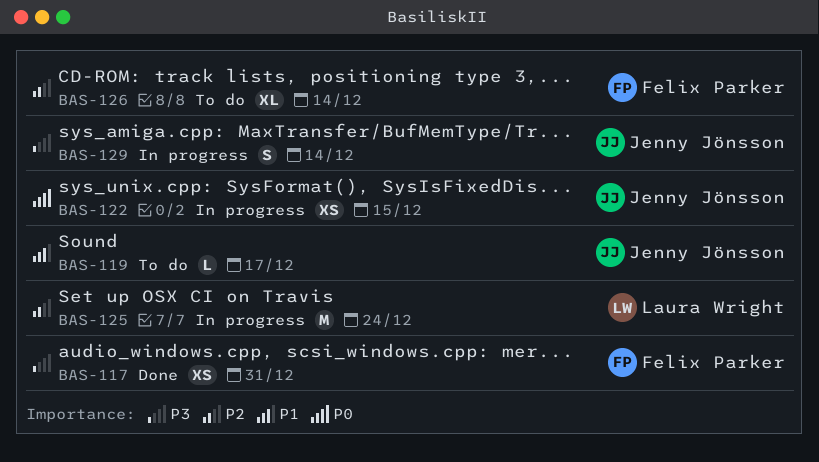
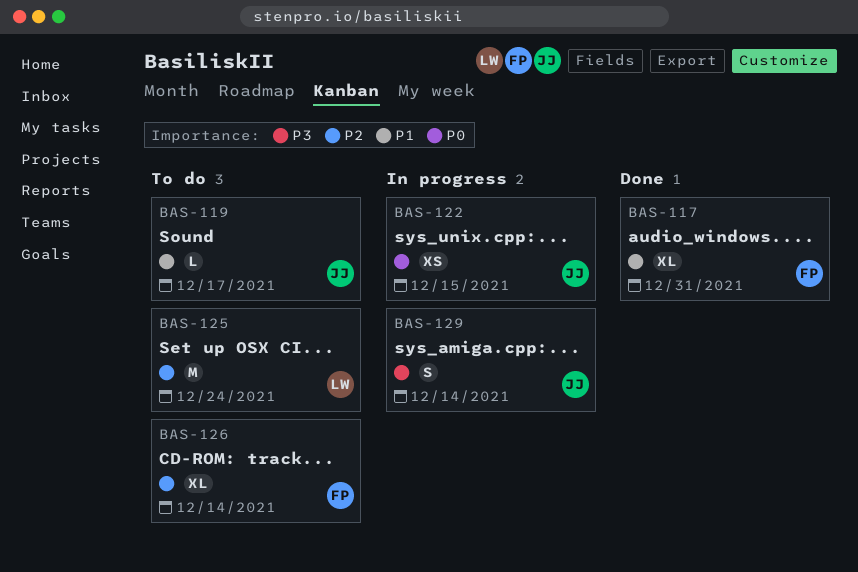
BAS-117, priority: P3 -> P1
BAS-117, estimate: XS -> XL
BAS-125, status: In progress -> To do

